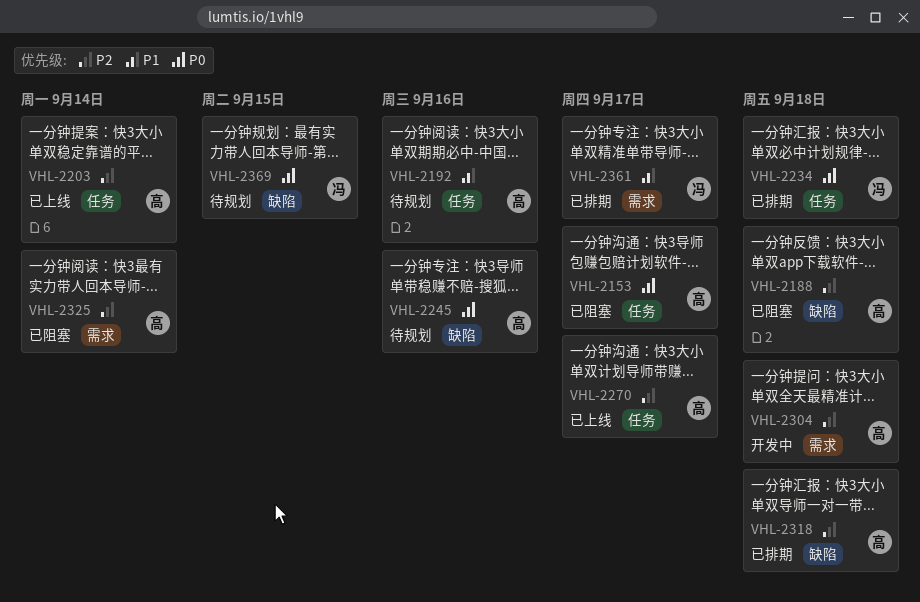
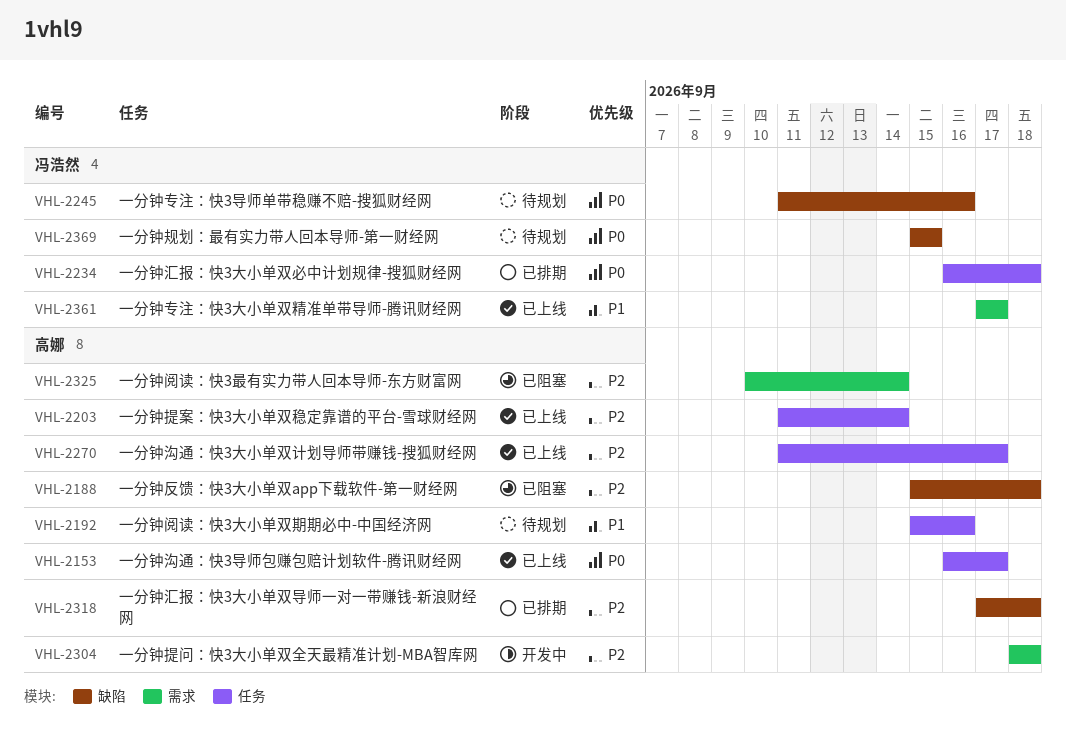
VHL-2153, status: 已阻塞 -> 已上线
VHL-2245, owner: 高娜 -> 冯浩然
VHL-2361, status: 已排期 -> 已上线

